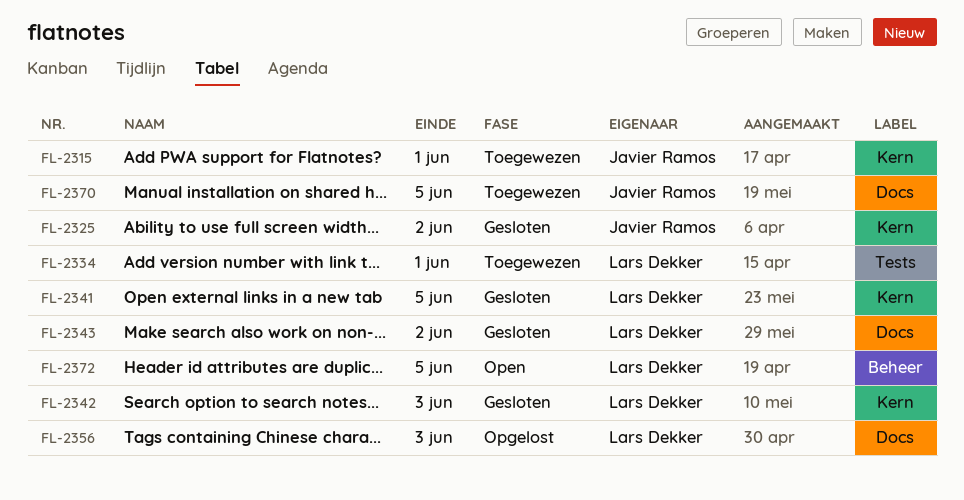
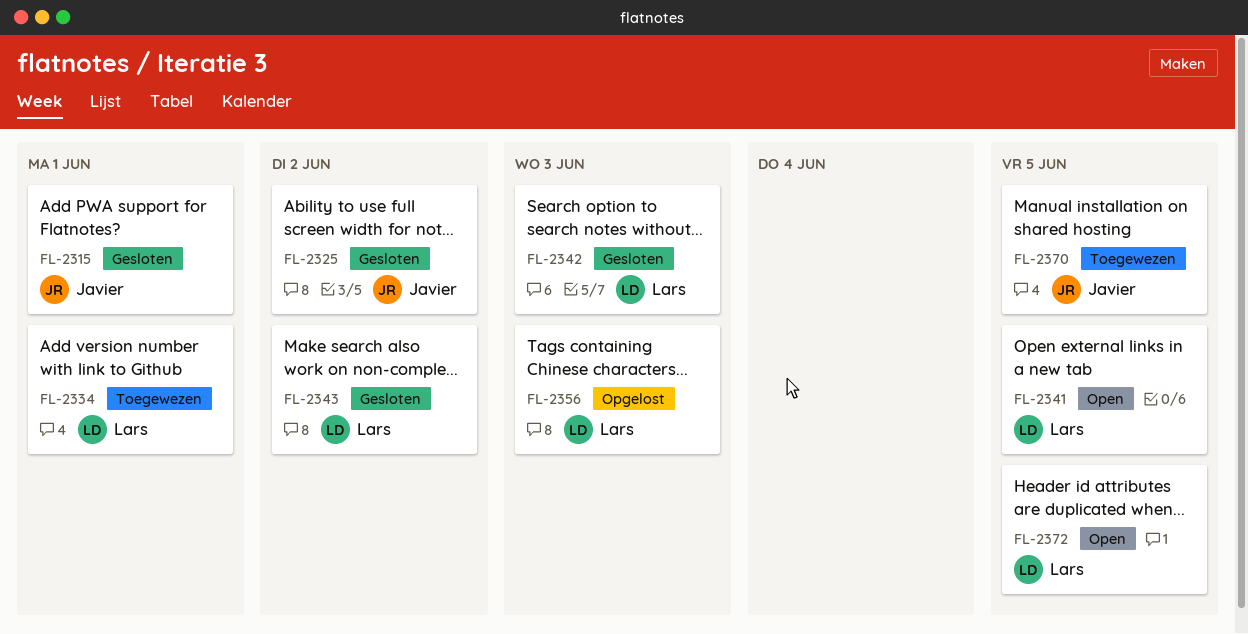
FL-2315, status: Toegewezen -> Gesloten
FL-2341, status: Gesloten -> Open

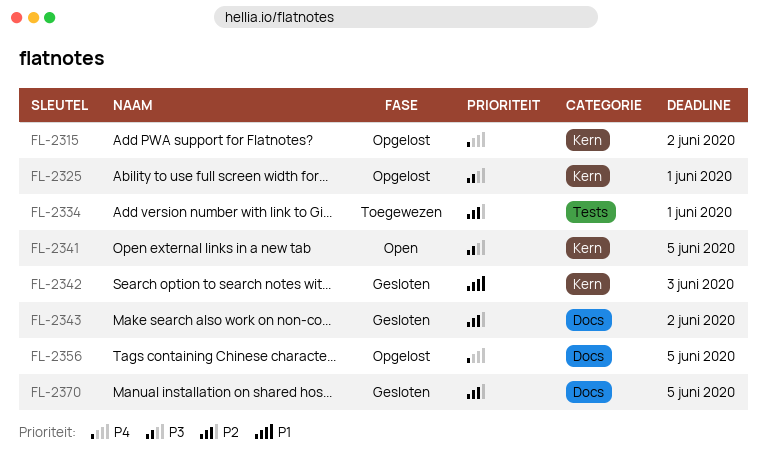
FL-2315, status: Gesloten -> Opgelost
FL-2315, due: Jun 1 -> Jun 2
FL-2325, status: Gesloten -> Opgelost
FL-2325, due: Jun 2 -> Jun 1
FL-2356, due: Jun 3 -> Jun 5
FL-2370, status: Toegewezen -> Gesloten
FL-2372: present -> none

